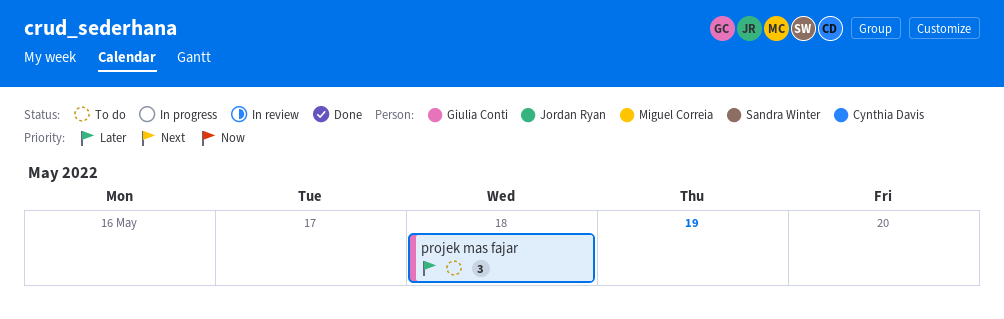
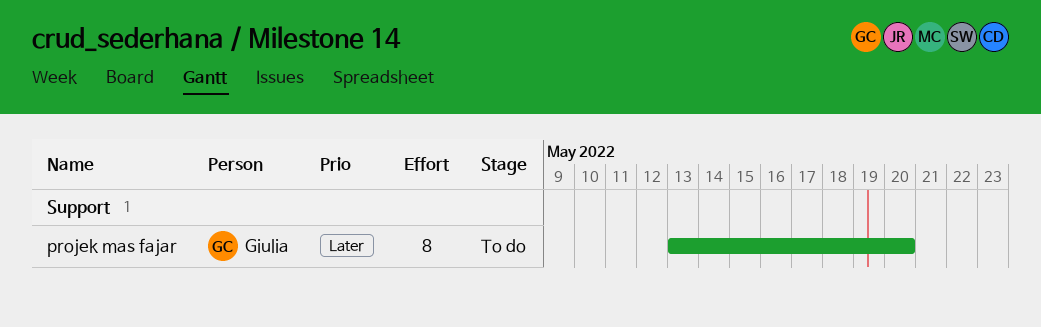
projek mas fajar, estimate: 3 -> 8
projek mas fajar, due: May 18 -> May 20

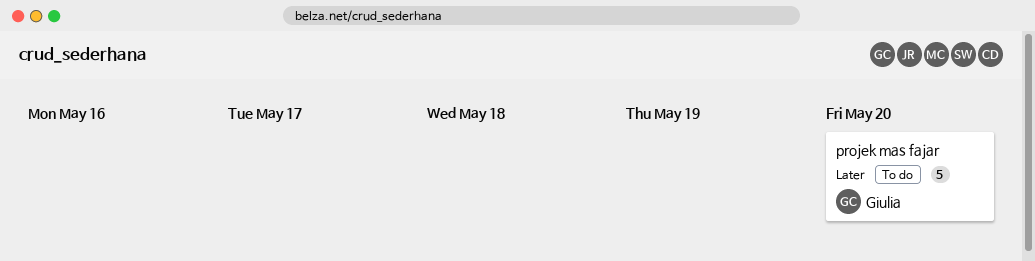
projek mas fajar, estimate: 8 -> 5

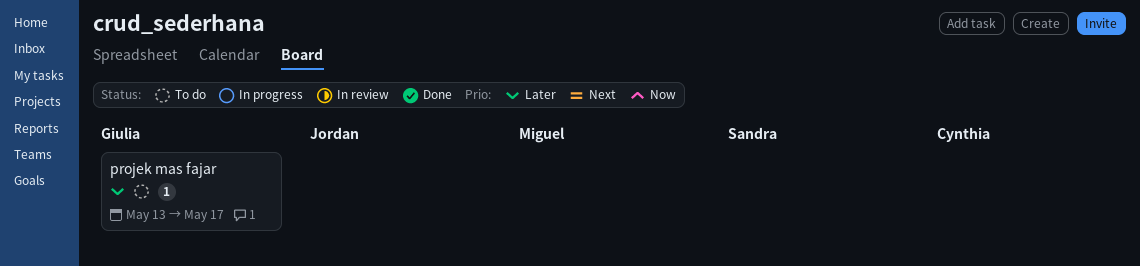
projek mas fajar, estimate: 5 -> 1
projek mas fajar, due: May 20 -> May 17

